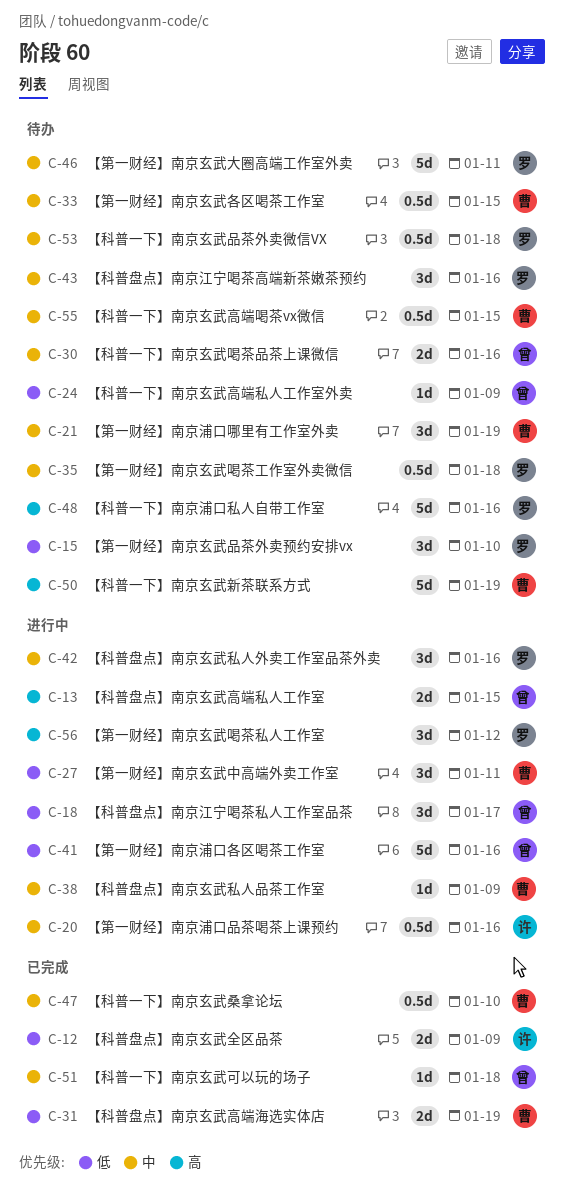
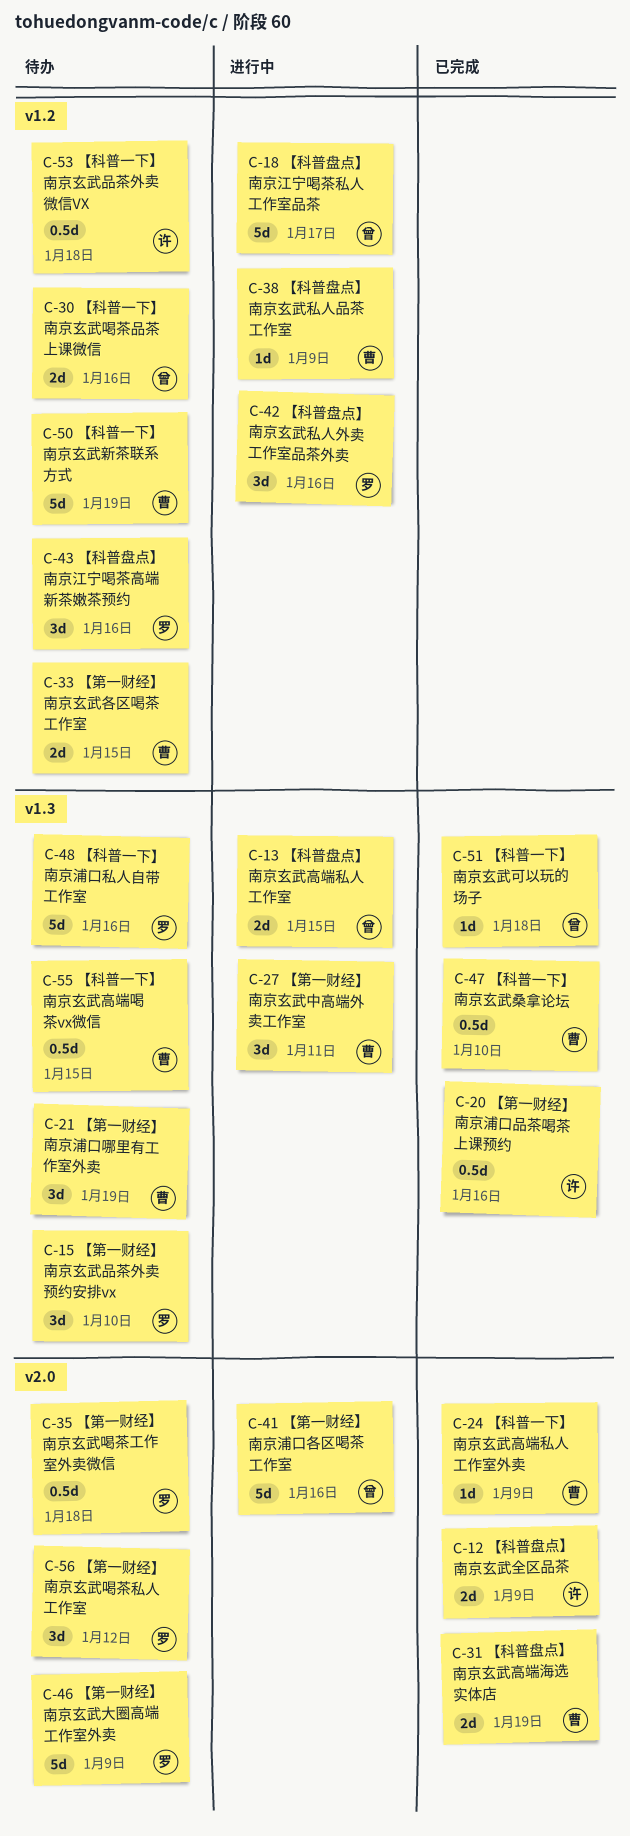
C-18, estimate: 3d -> 5d
C-20, status: 进行中 -> 已完成
C-24, status: 待办 -> 已完成
C-24, owner: 曾 -> 曹
C-33, estimate: 0.5d -> 2d
C-46, due: Jan 11 -> Jan 9
C-53, owner: 罗 -> 许
C-56, status: 进行中 -> 待办

